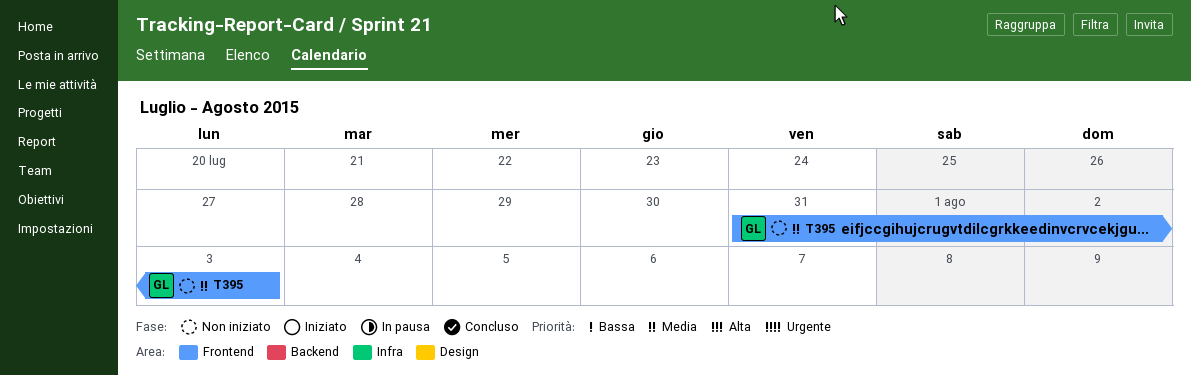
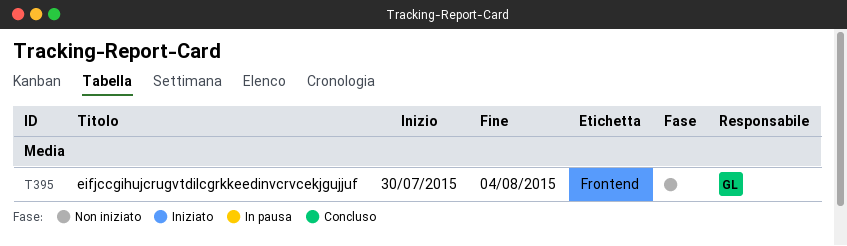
T395, start: Jul 31 -> Jul 30
T395, due: Aug 3 -> Aug 4

